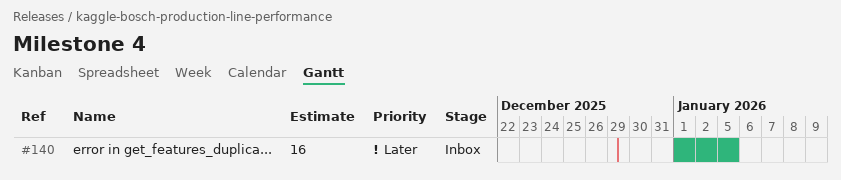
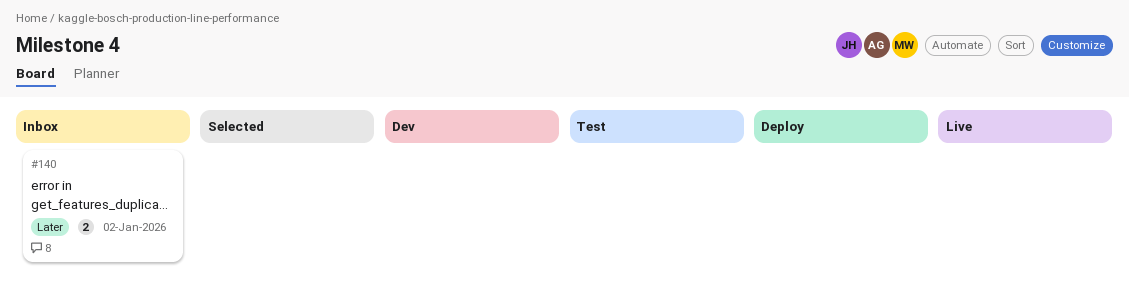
#140, estimate: 16 -> 2
#140, due: Jan 5 -> Jan 2

